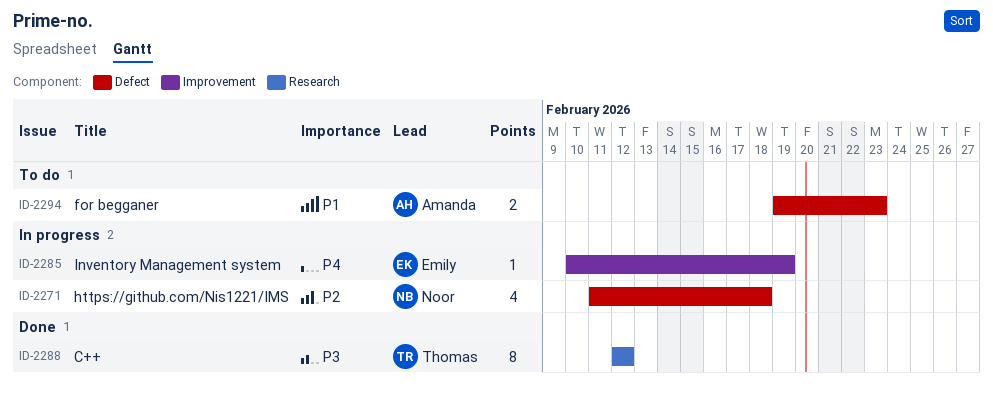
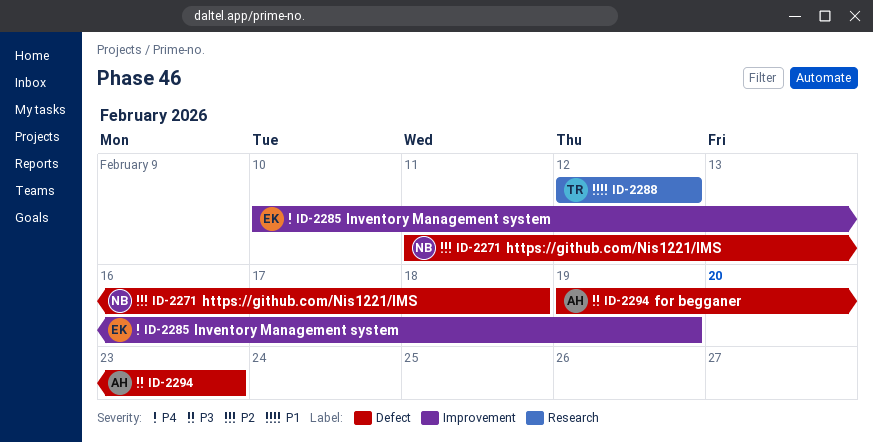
ID-2288, priority: P3 -> P1
ID-2294, priority: P1 -> P3

